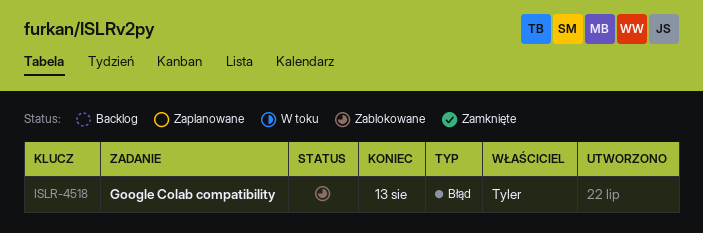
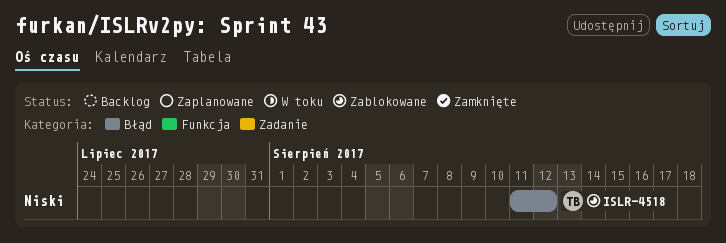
ISLR-4518, due: Aug 13 -> Aug 12

